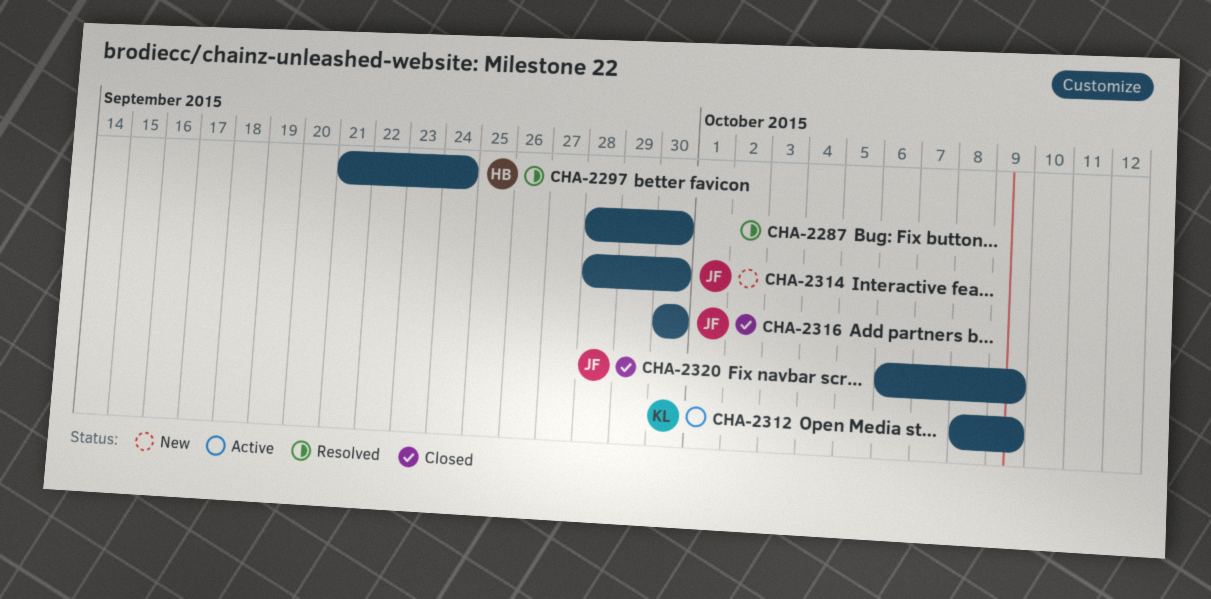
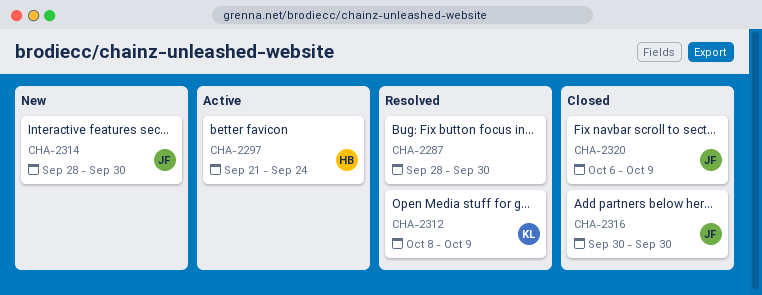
CHA-2297, status: Resolved -> Active
CHA-2312, status: Active -> Resolved

